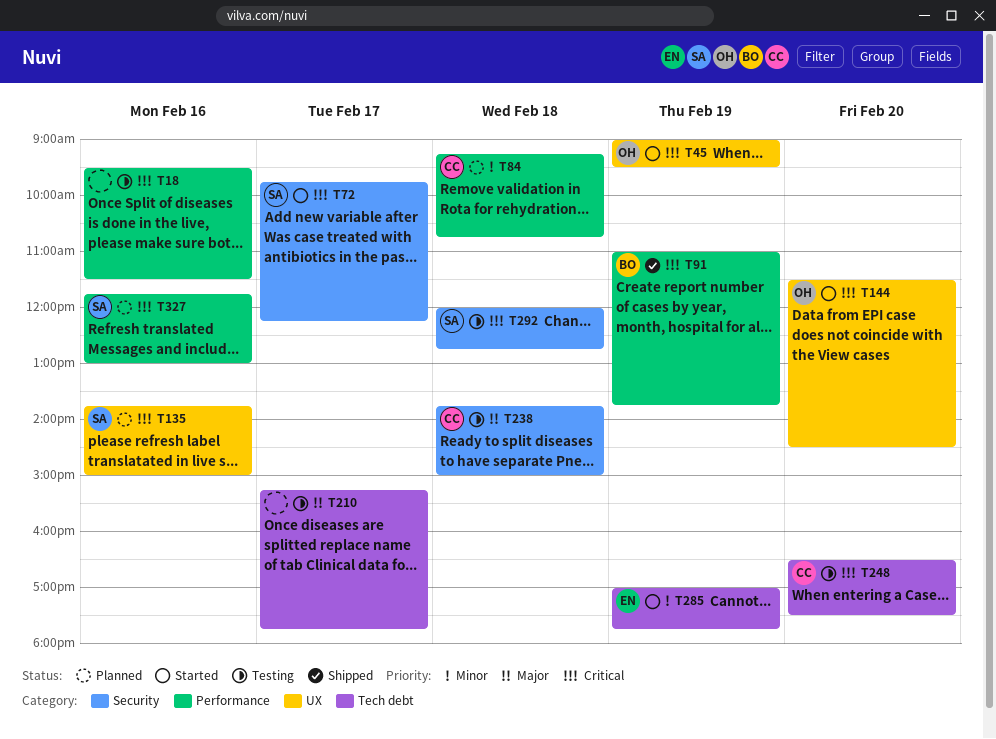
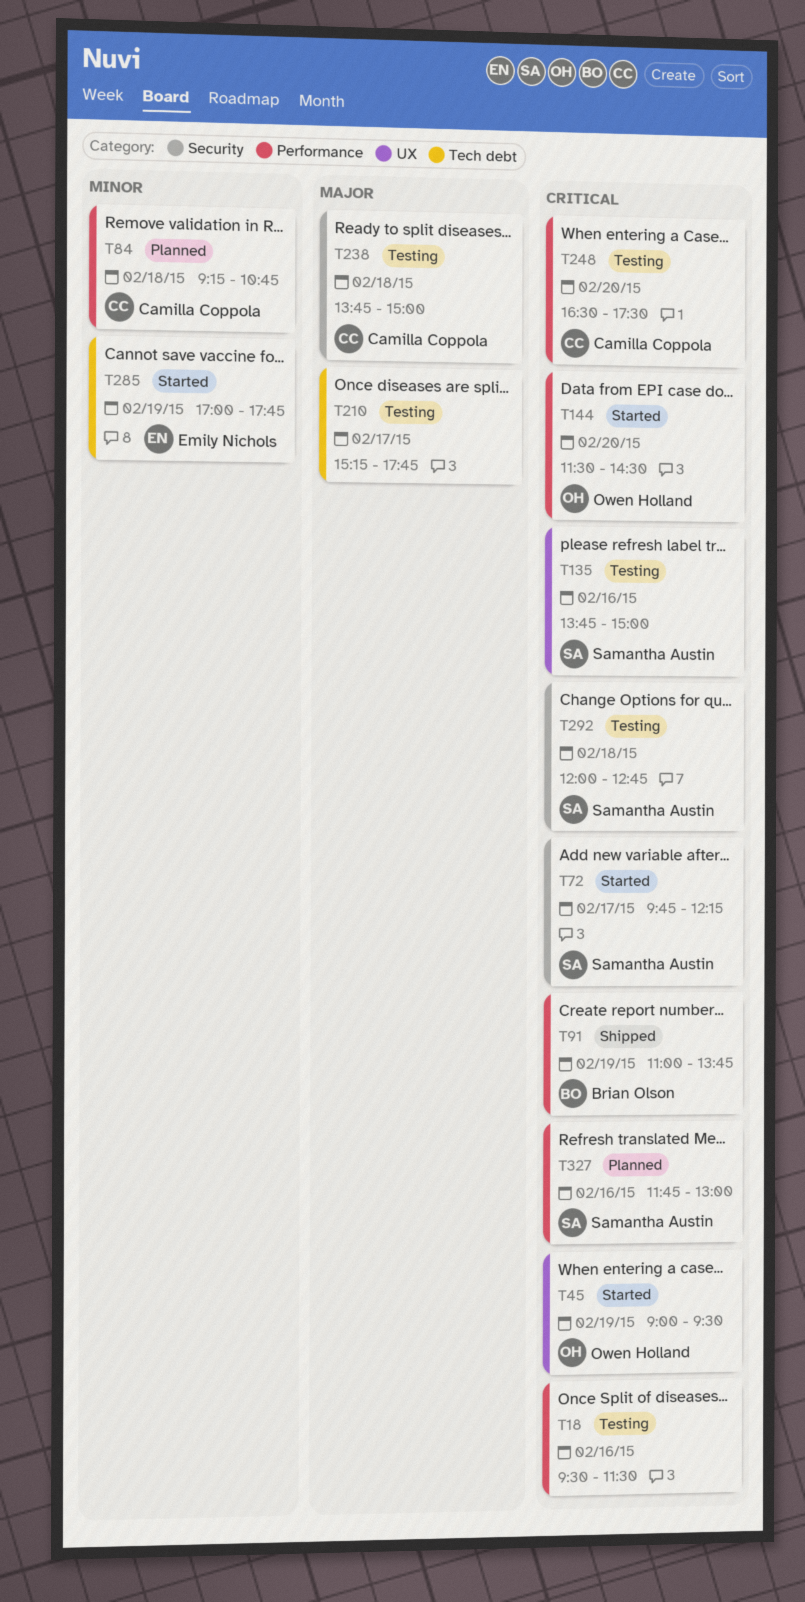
T135, status: Planned -> Testing
T144, label: UX -> Performance
T248, label: Tech debt -> Performance

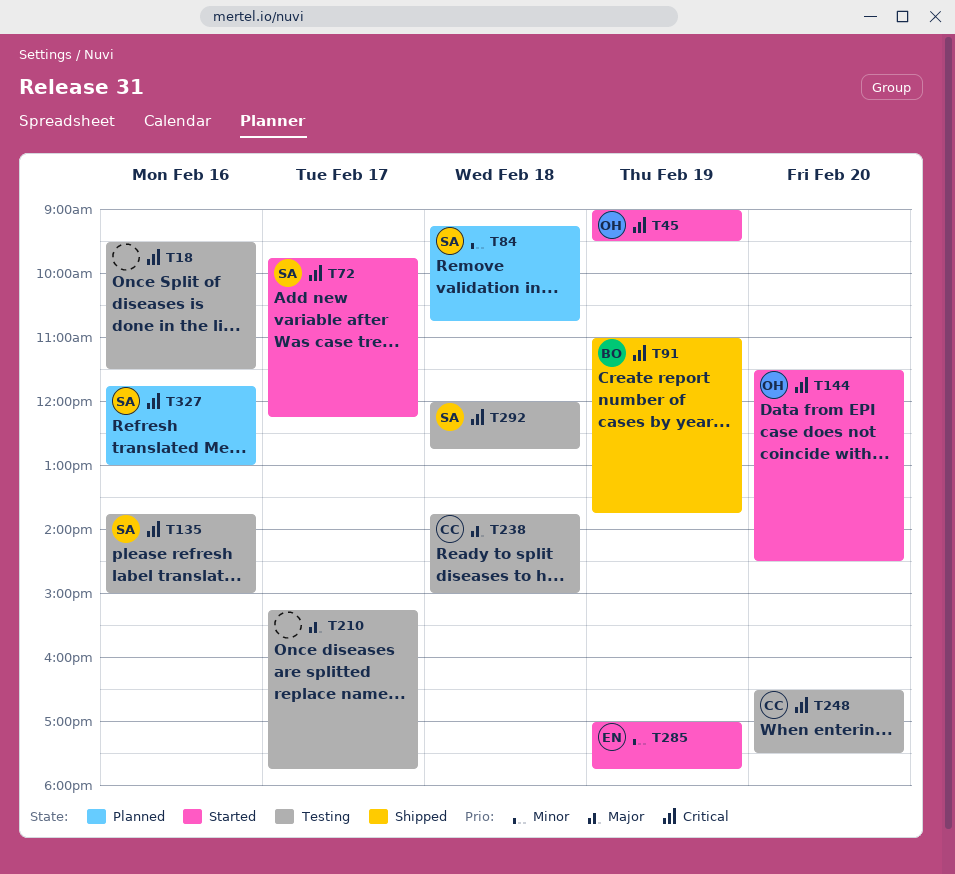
T84, owner: Camilla Coppola -> Samantha Austin

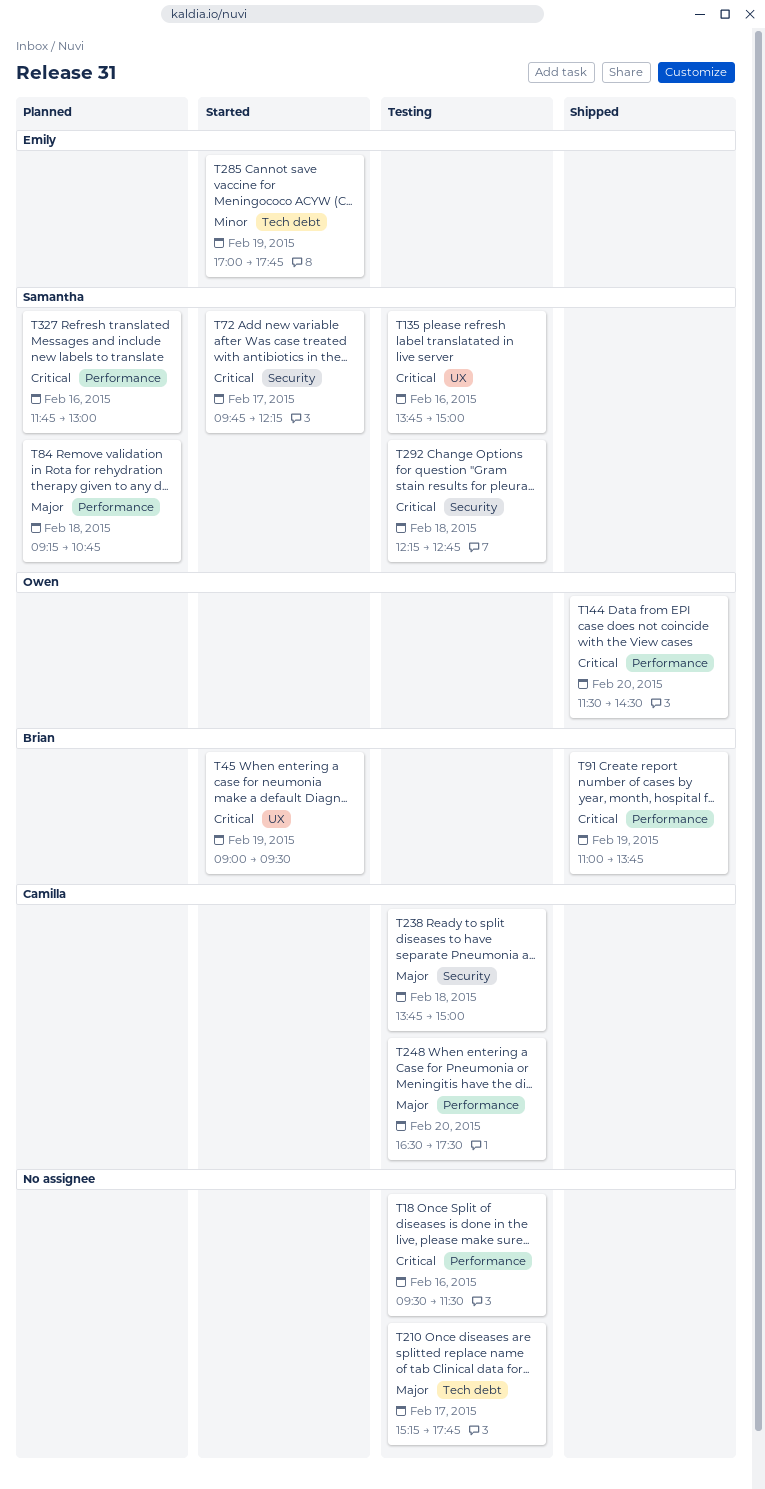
T45, owner: Owen -> Brian
T84, priority: Minor -> Major
T144, status: Started -> Shipped
T248, priority: Critical -> Major
T292, begins: 12:00 -> 12:15

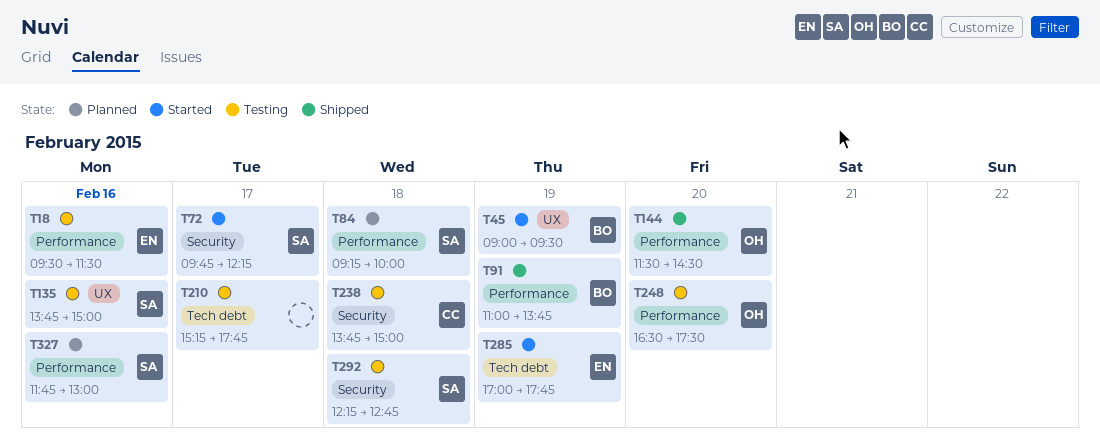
T18, owner: none -> Emily
T84, ends: 10:45 -> 10:00
T248, owner: Camilla -> Owen

